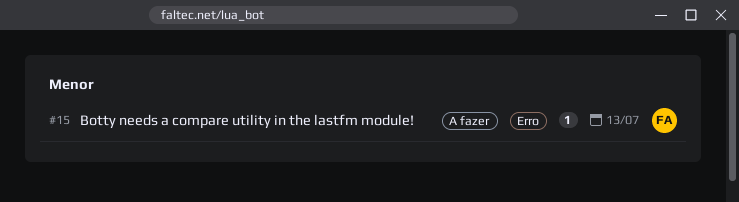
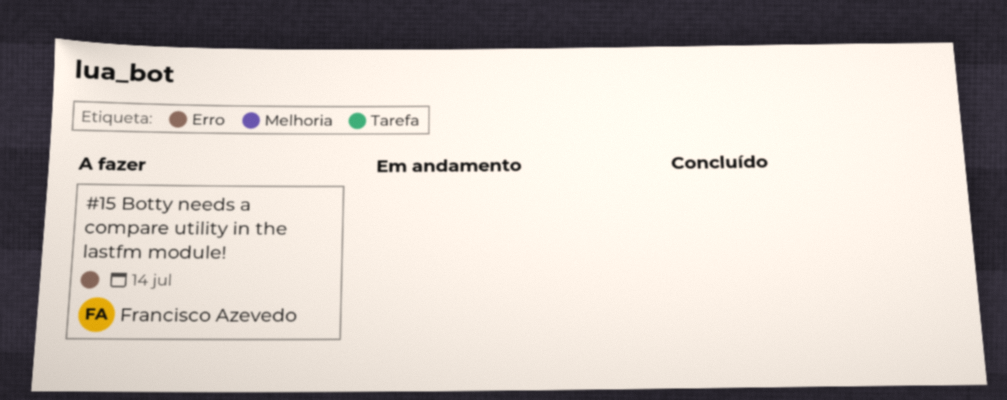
#15, due: Jul 13 -> Jul 14

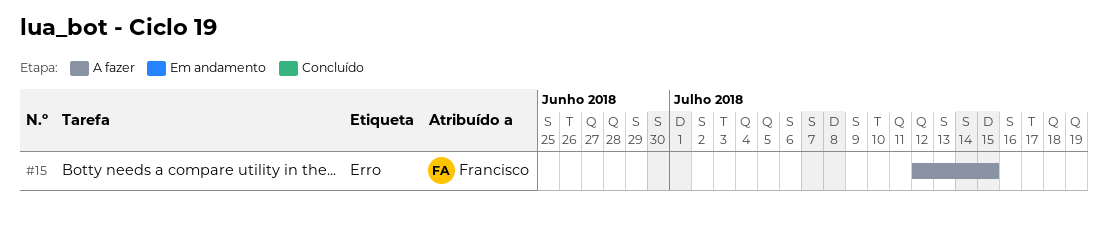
#15, due: Jul 14 -> Jul 15

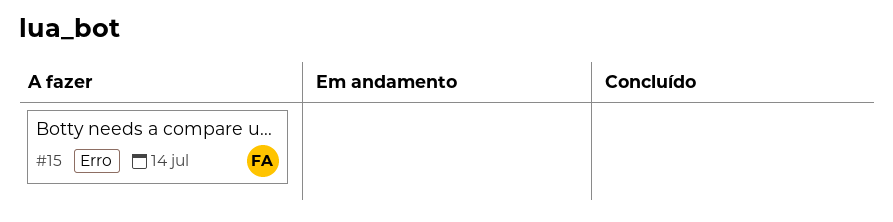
#15, due: Jul 15 -> Jul 14

